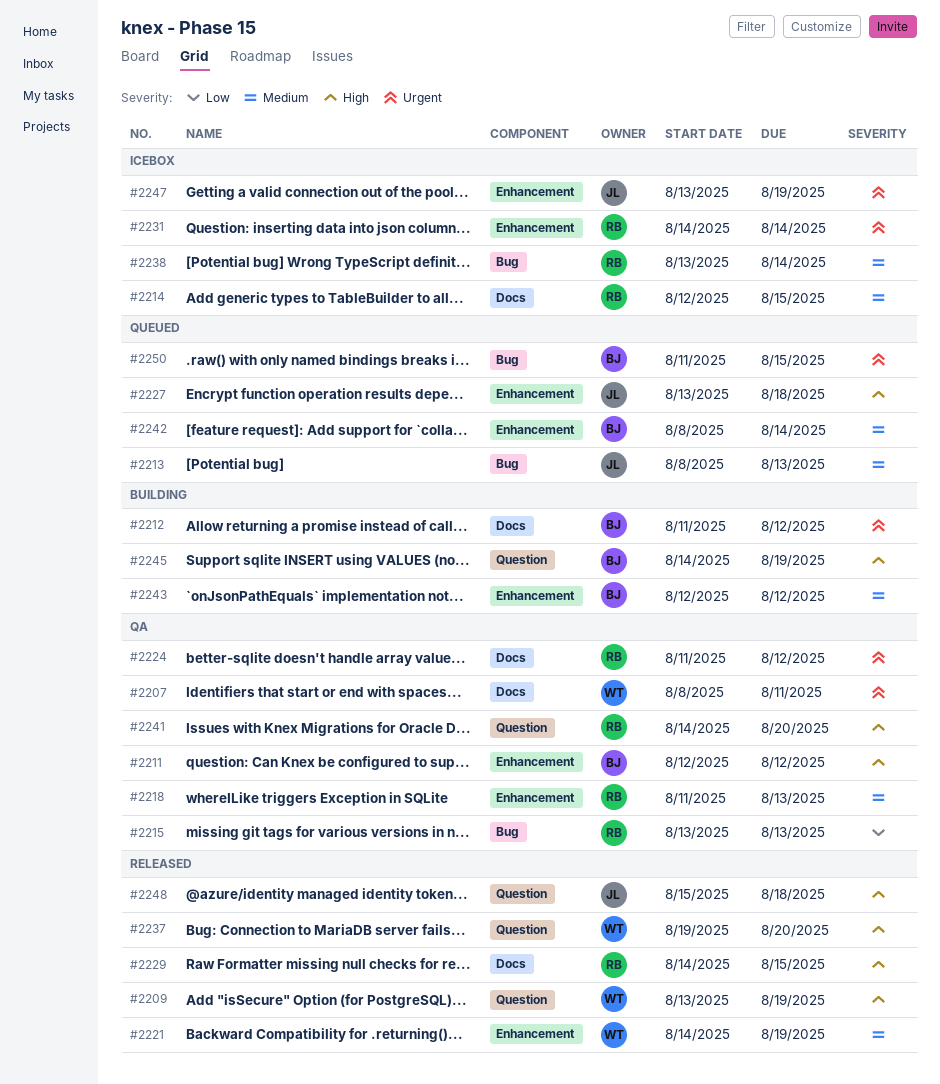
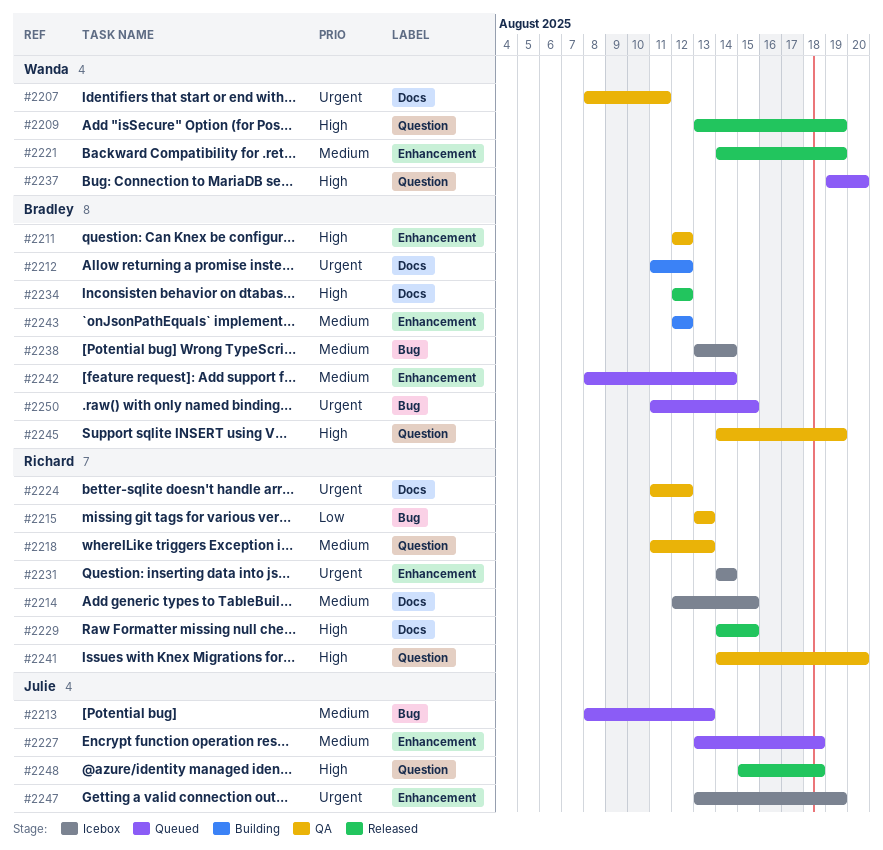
#2218, label: Enhancement -> Question
#2227, priority: High -> Medium
#2234: none -> present
#2237, status: Released -> Queued
#2238, owner: Richard -> Bradley
#2245, status: Building -> QA

